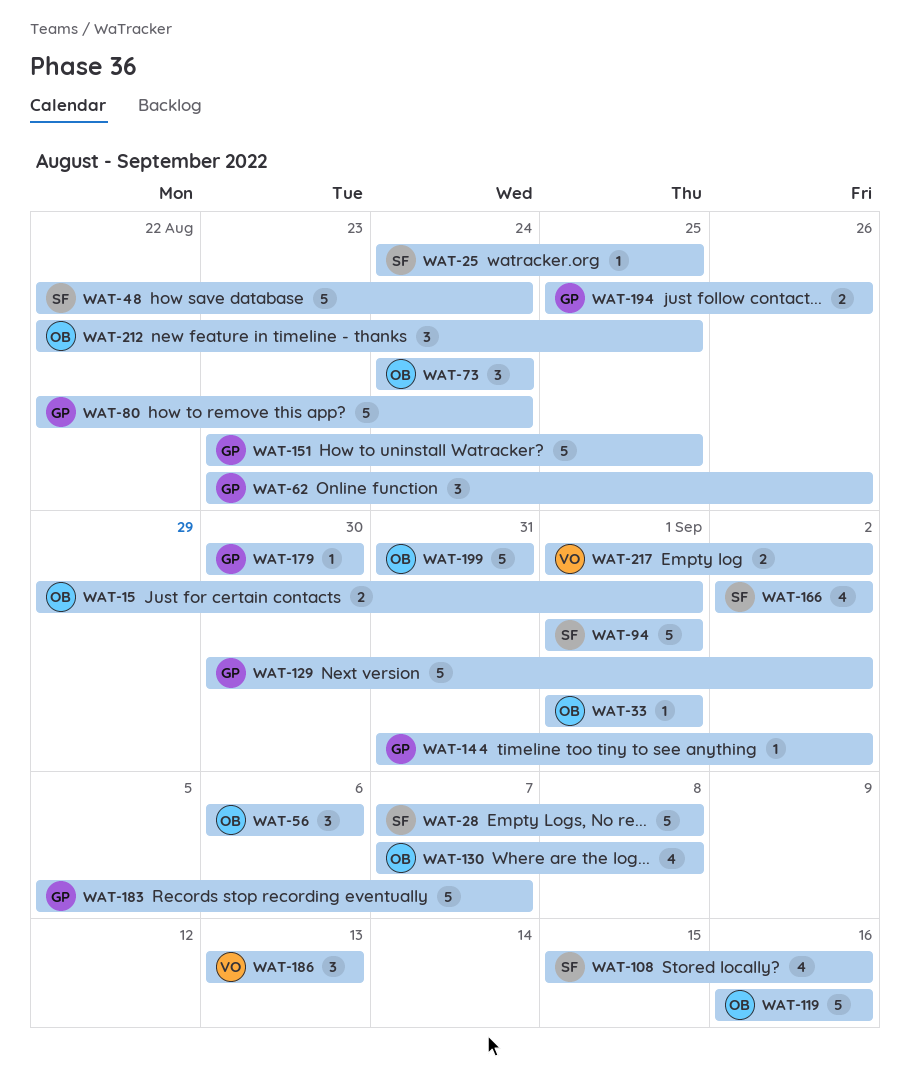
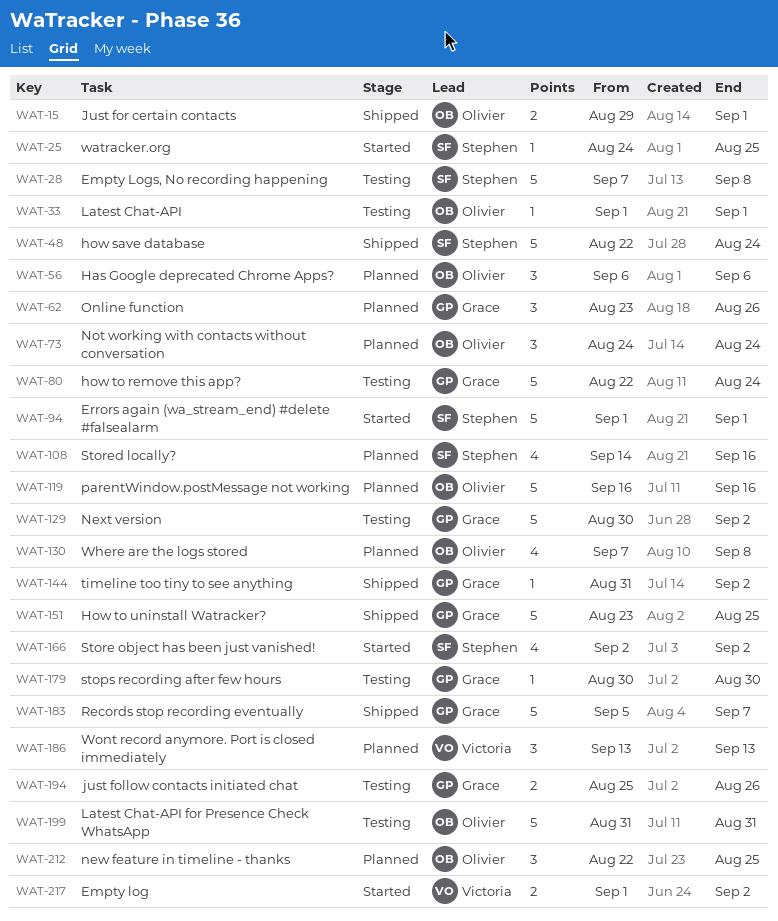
WAT-108, start: Sep 15 -> Sep 14

